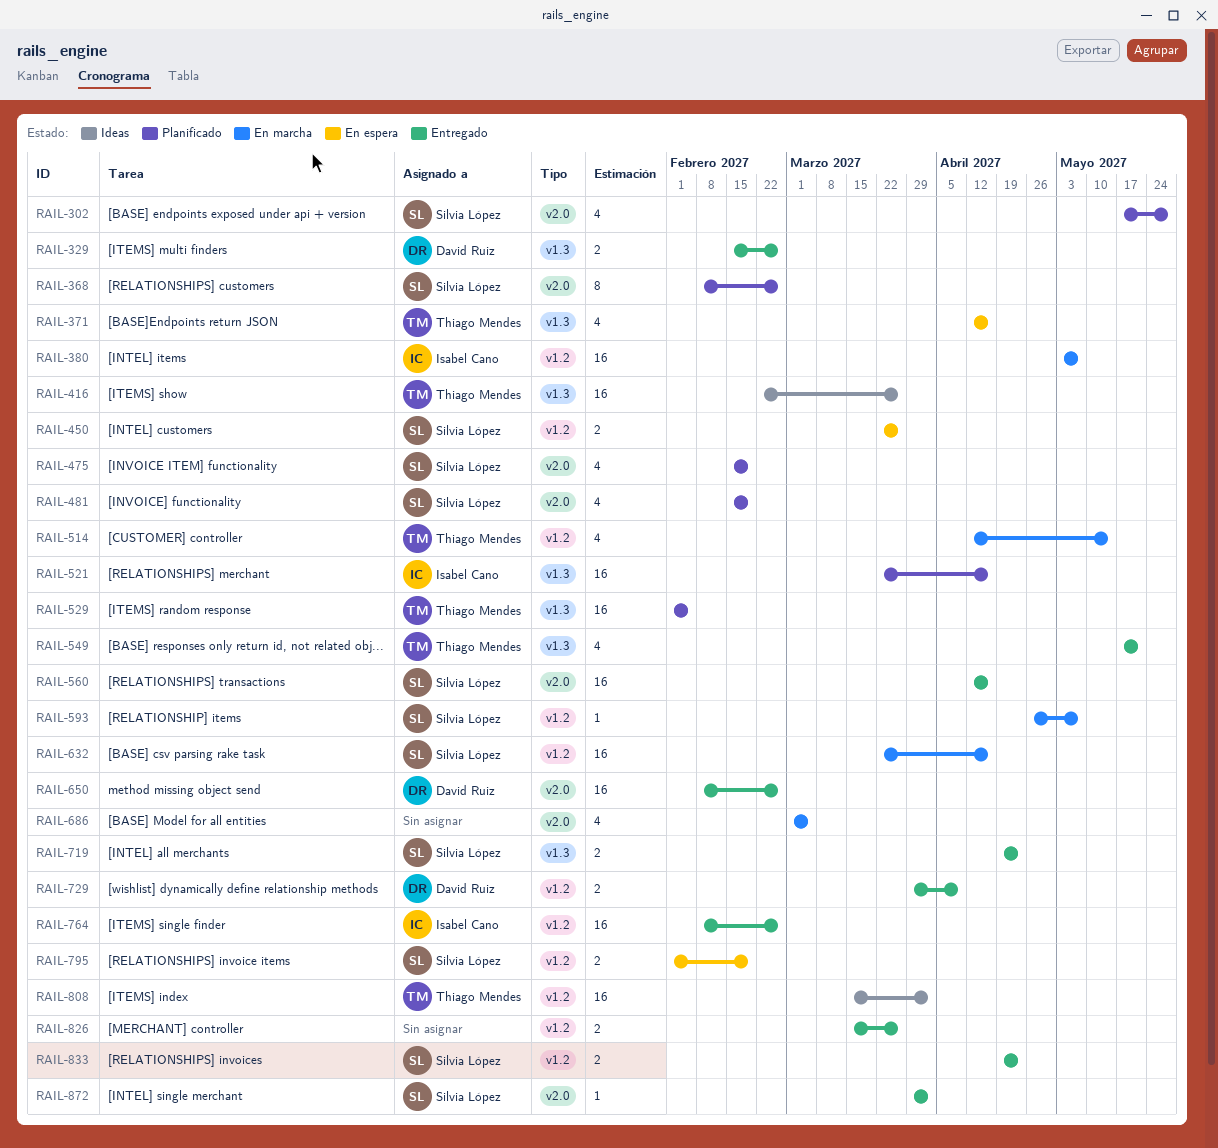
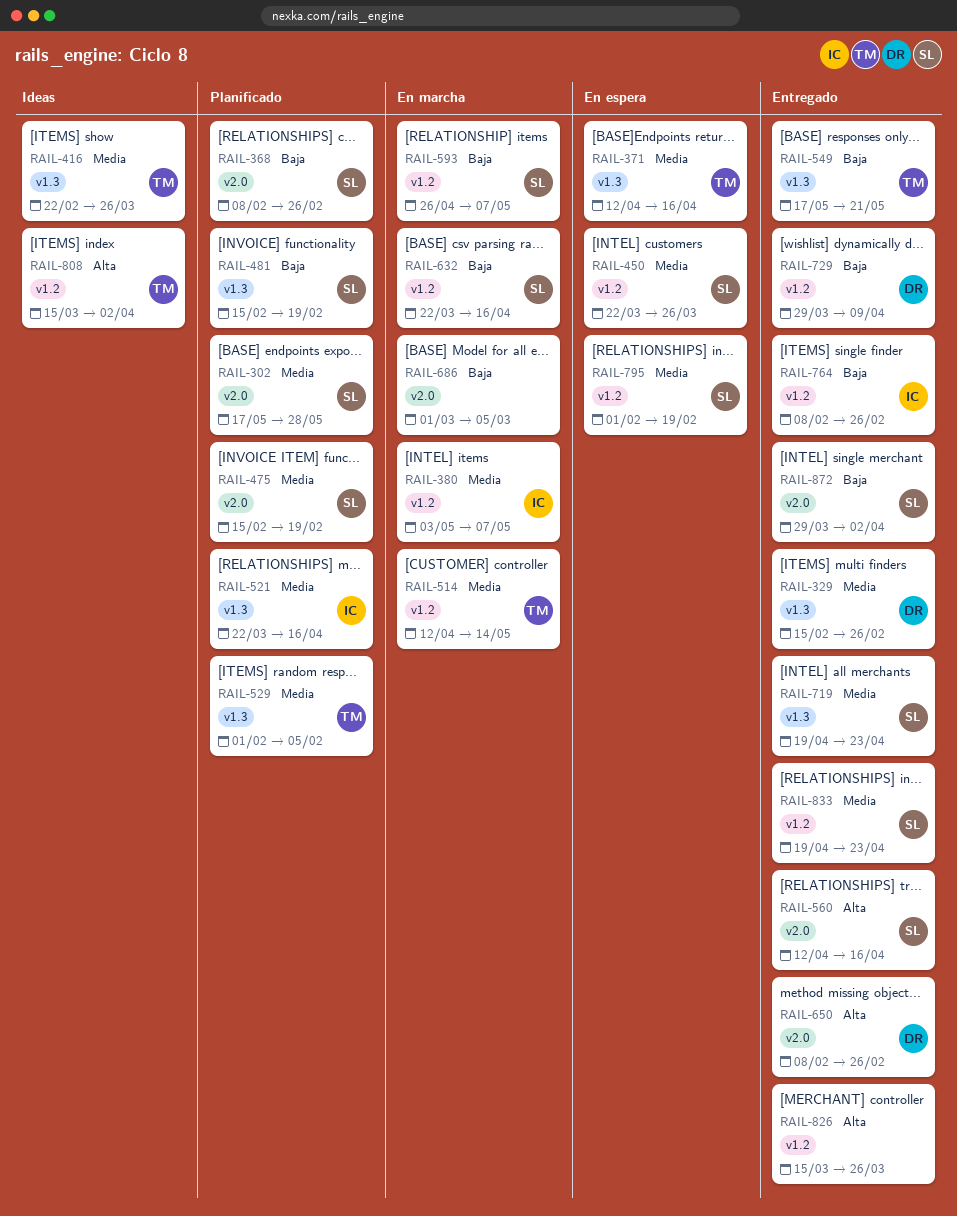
RAIL-481, label: v2.0 -> v1.3

